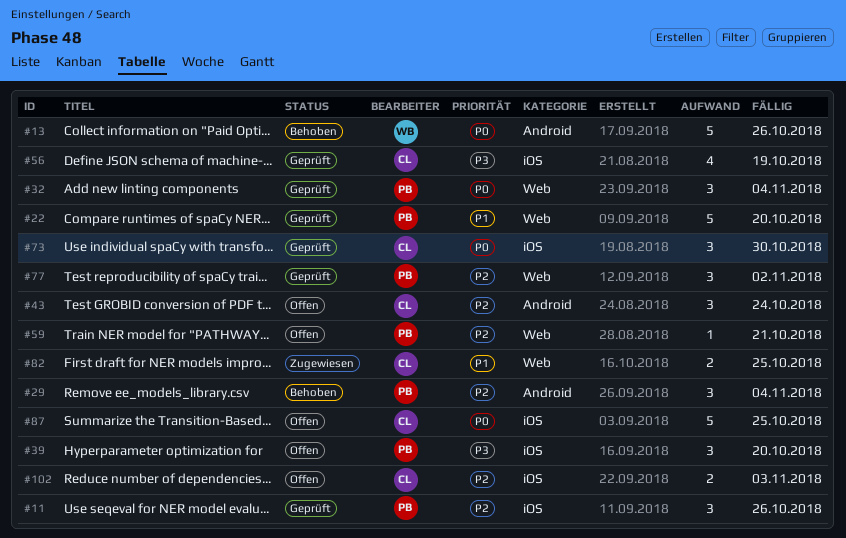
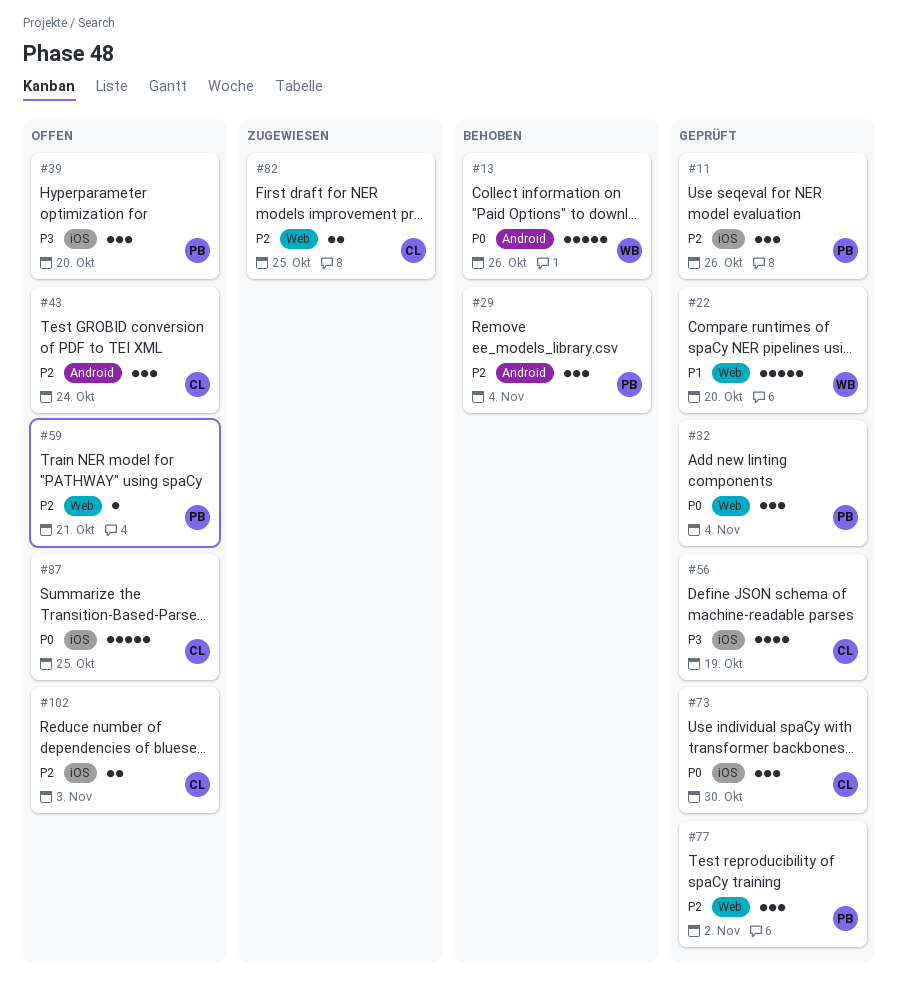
#22, owner: PB -> WB
#82, priority: P1 -> P2

